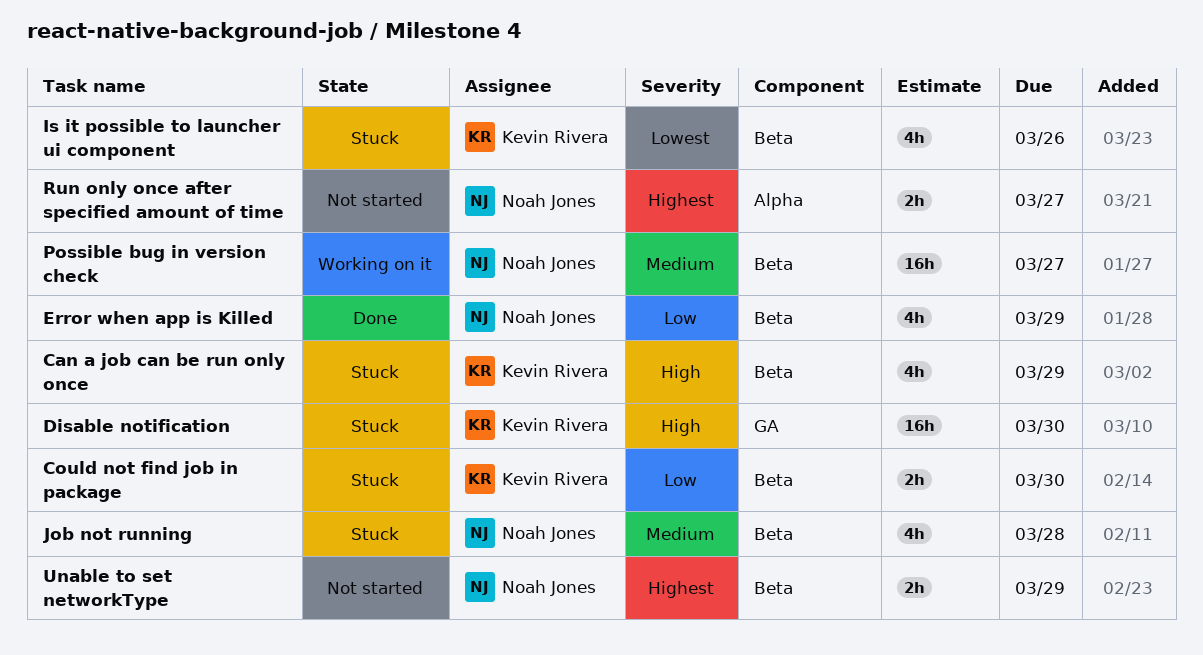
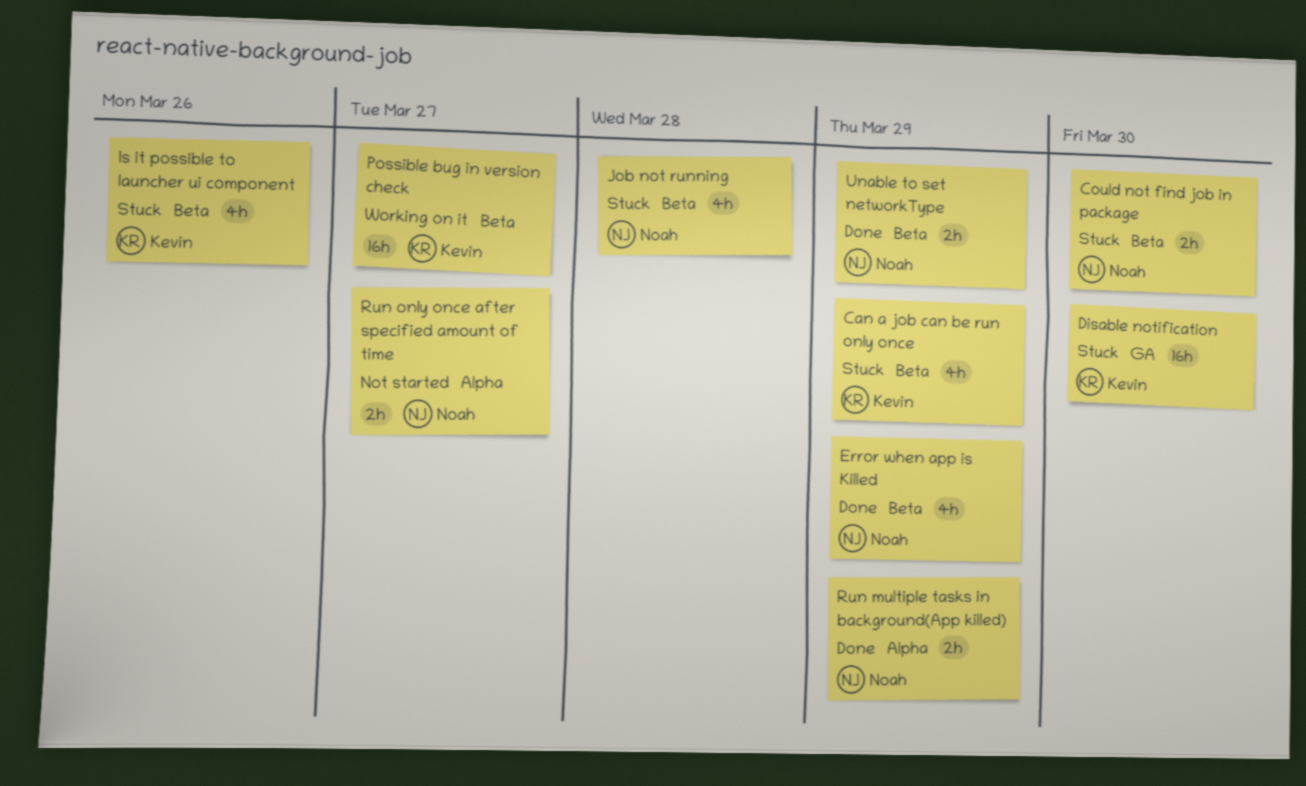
Could not find job in package, owner: Kevin Rivera -> Noah Jones
Possible bug in version check, owner: Noah Jones -> Kevin Rivera
Run multiple tasks in background(App killed): none -> present
Unable to set networkType, status: Not started -> Done

